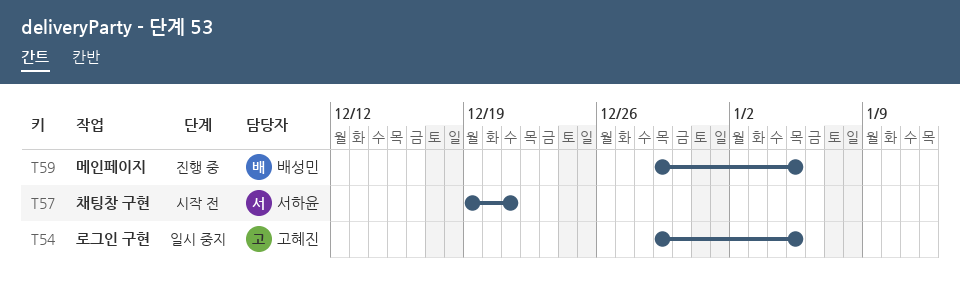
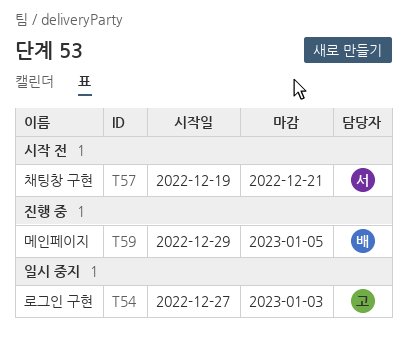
T54, start: Dec 29 -> Dec 27
T54, due: Jan 5 -> Jan 3

